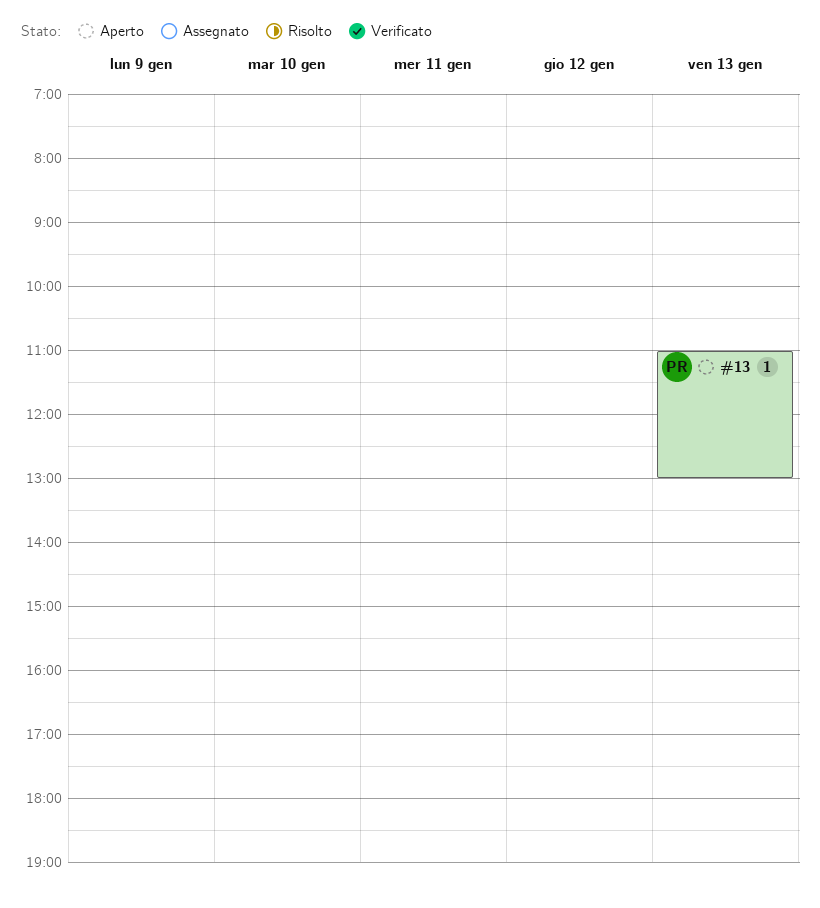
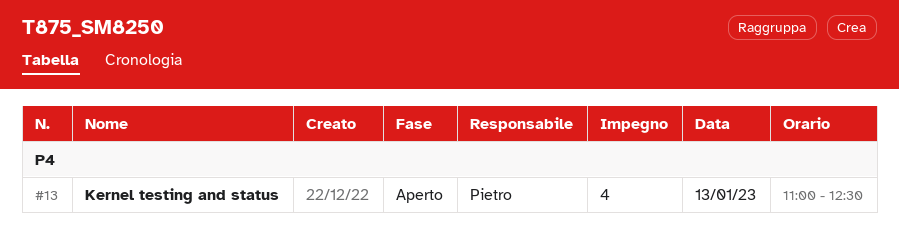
#13, estimate: 1 -> 4
#13, ends: 13:00 -> 12:30

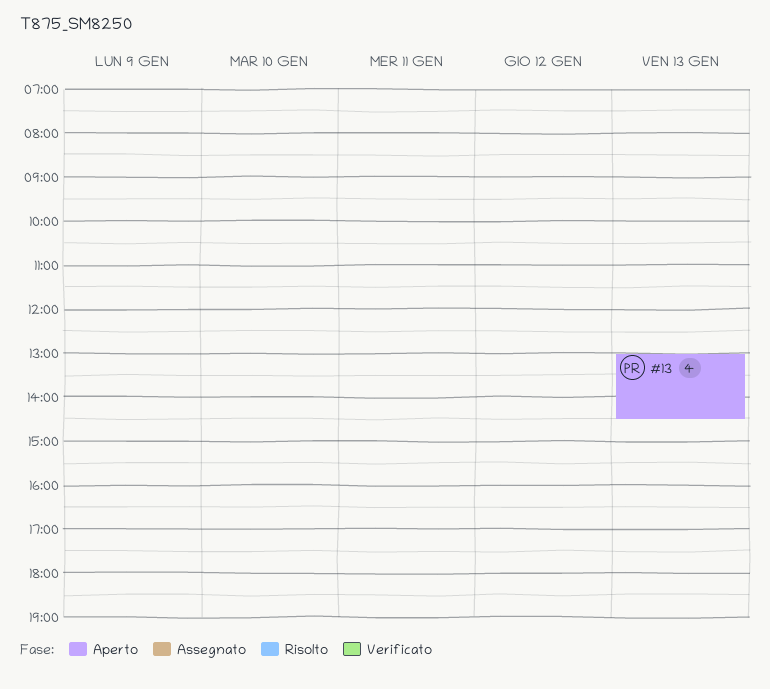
#13, begins: 11:00 -> 13:00
#13, ends: 12:30 -> 14:30

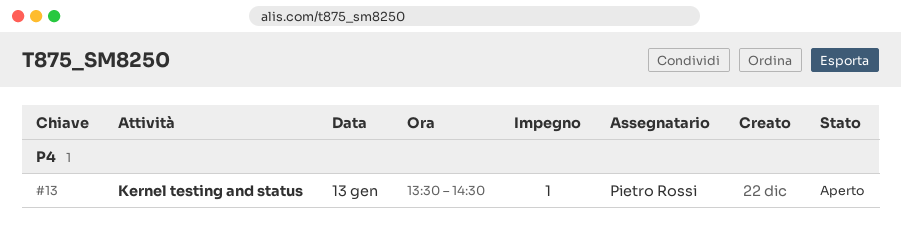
#13, estimate: 4 -> 1
#13, begins: 13:00 -> 13:30

